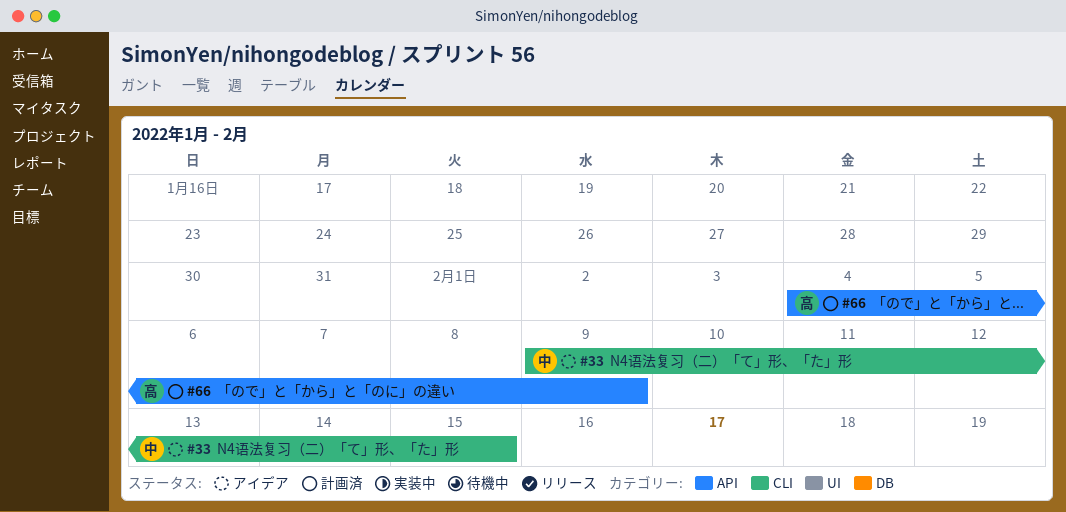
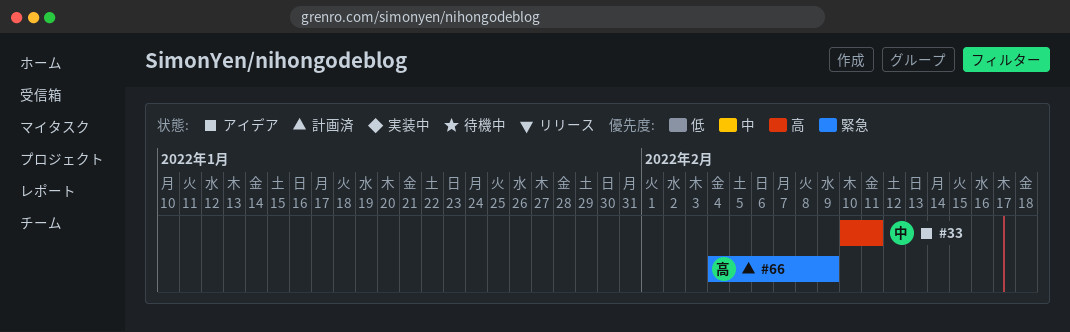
#33, start: Feb 9 -> Feb 10
#33, due: Feb 15 -> Feb 11

